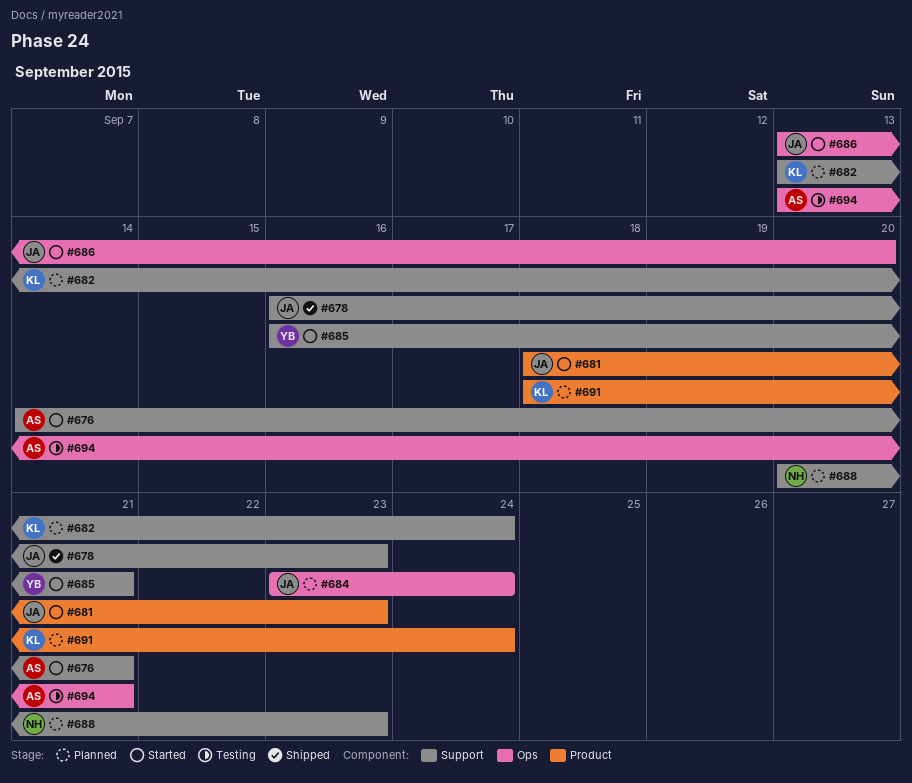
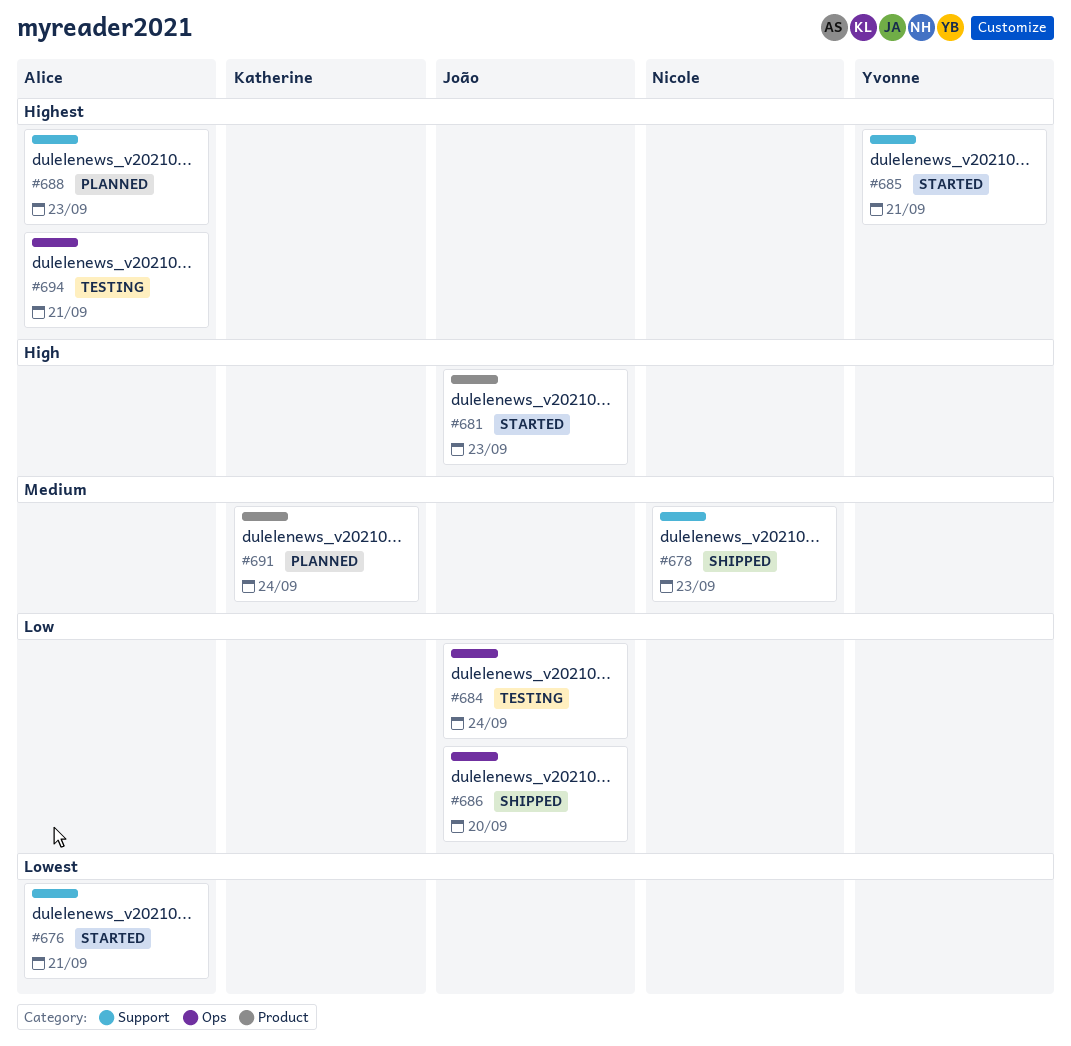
#678, owner: João -> Nicole
#682: present -> none
#684, status: Planned -> Testing
#686, status: Started -> Shipped
#688, owner: Nicole -> Alice

